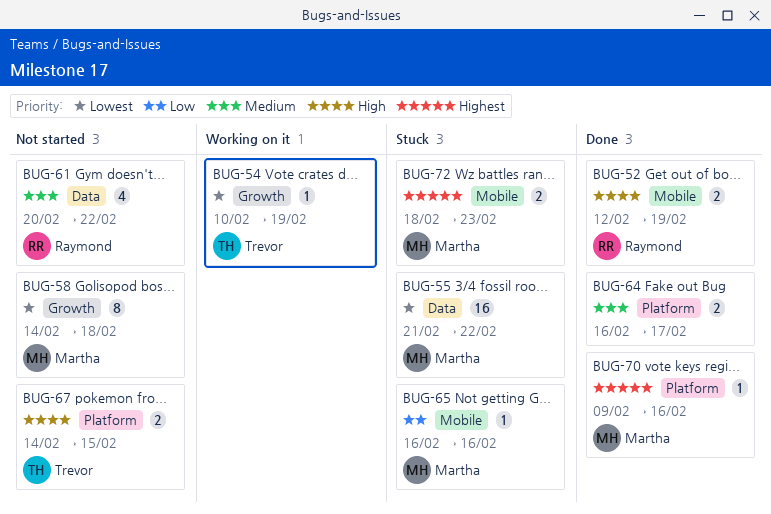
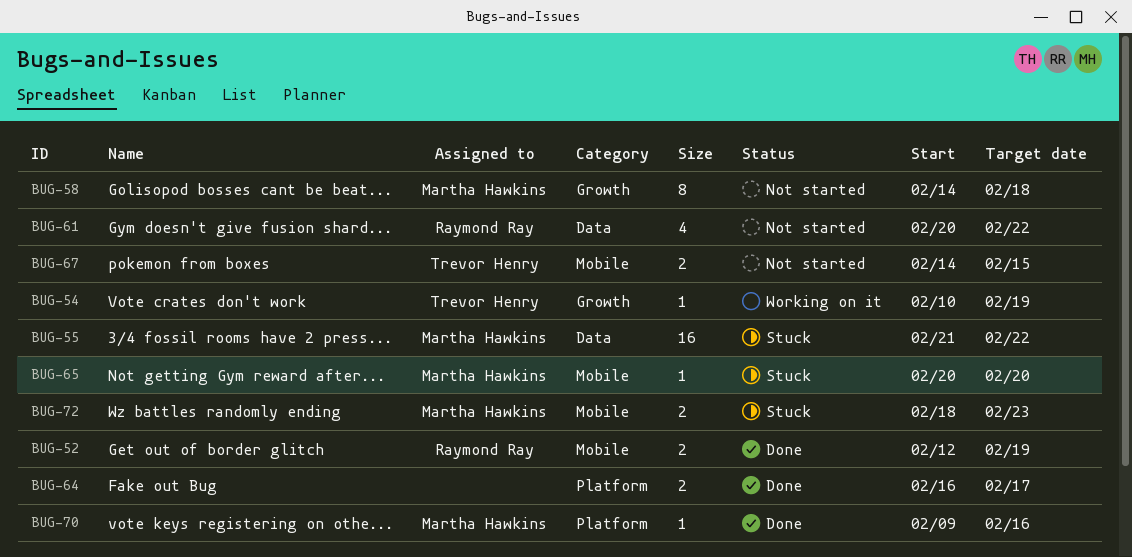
BUG-65, start: Feb 16 -> Feb 20
BUG-65, due: Feb 16 -> Feb 20
BUG-67, label: Platform -> Mobile

